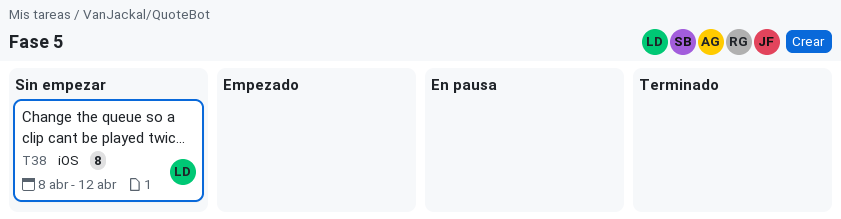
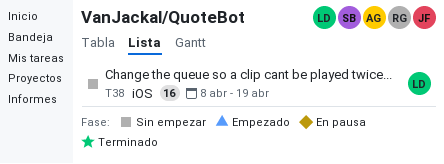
T38, estimate: 8 -> 16
T38, due: Apr 12 -> Apr 19

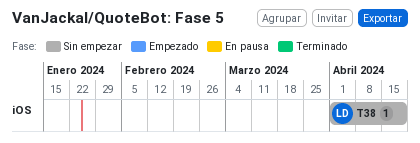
T38, estimate: 16 -> 1
T38, start: Apr 8 -> Apr 1

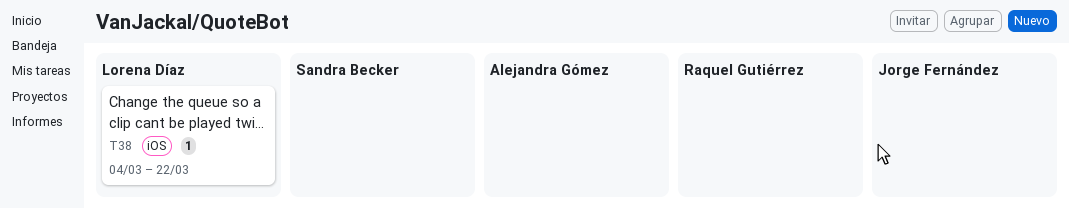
T38, start: Apr 1 -> Mar 4
T38, due: Apr 19 -> Mar 22

